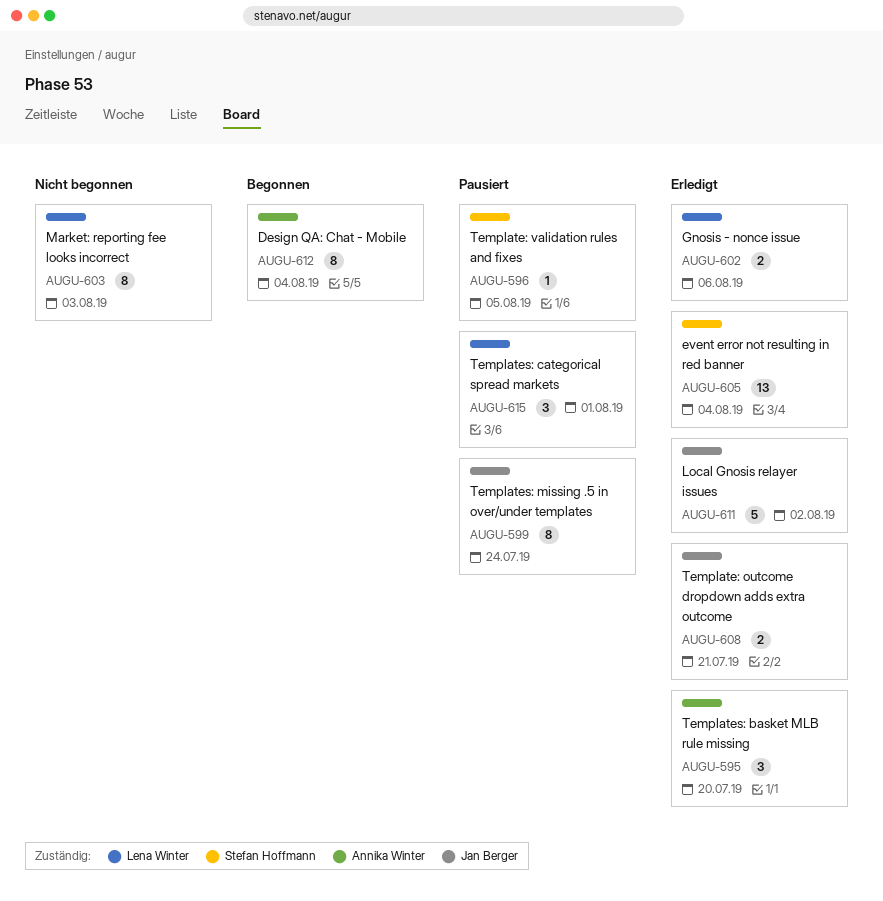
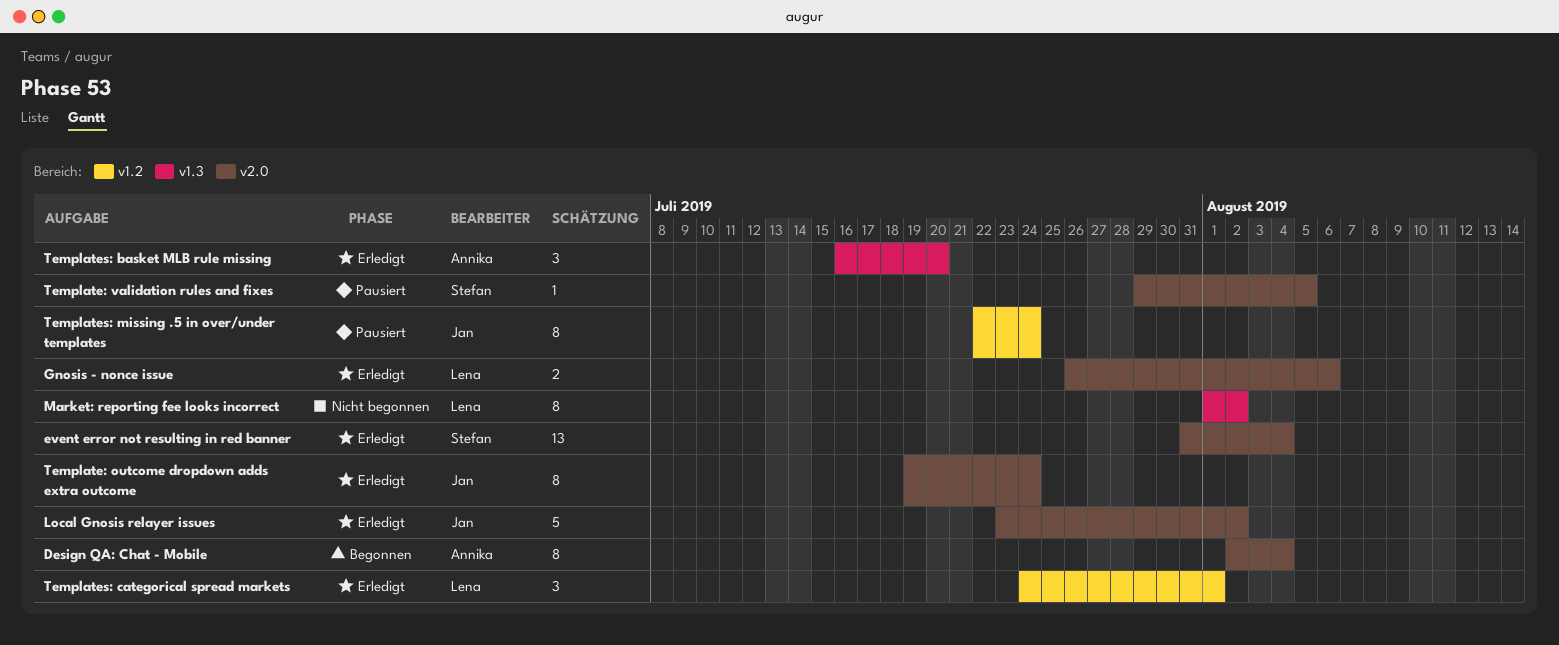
Market: reporting fee looks incorrect, due: Aug 3 -> Aug 2
Template: outcome dropdown adds extra outcome, estimate: 2 -> 8
Template: outcome dropdown adds extra outcome, due: Jul 21 -> Jul 24
Templates: categorical spread markets, status: Pausiert -> Erledigt

